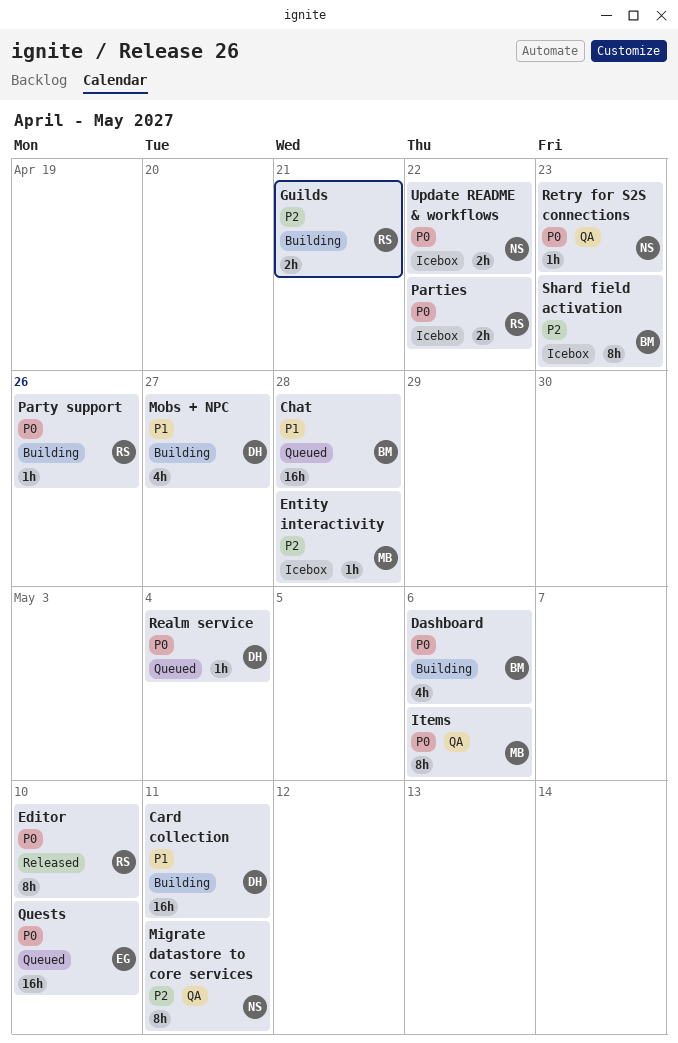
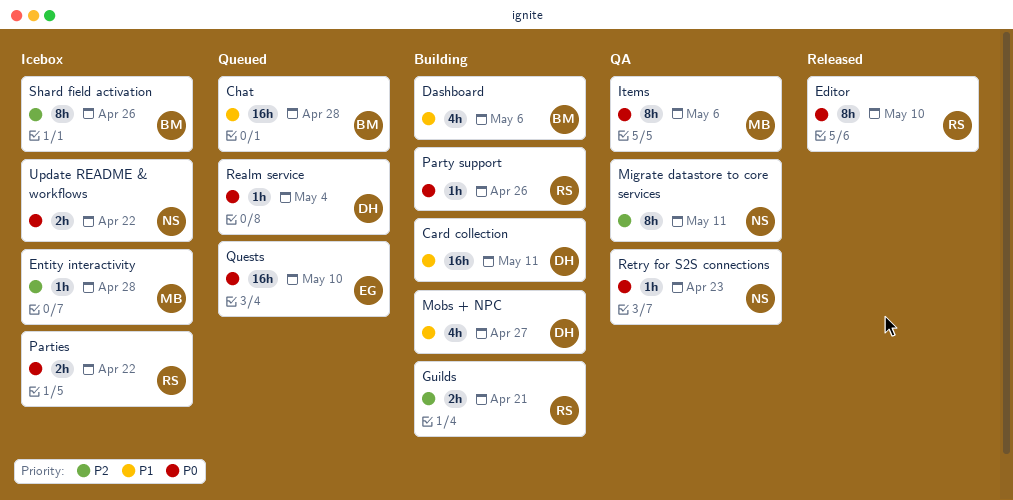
Dashboard, priority: P0 -> P1
Shard field activation, due: Apr 23 -> Apr 26

